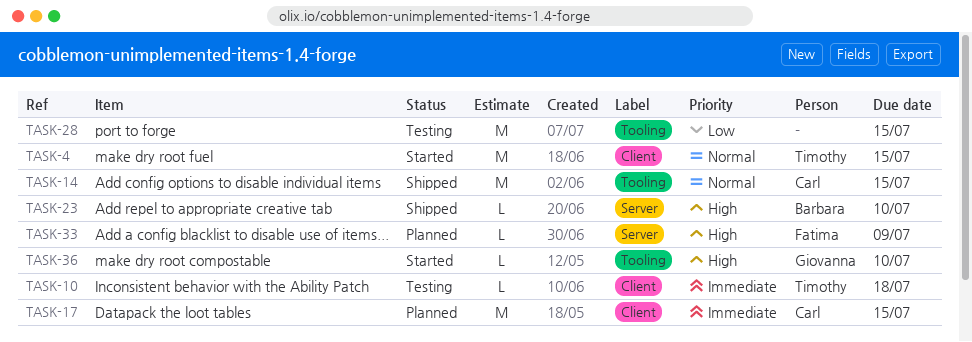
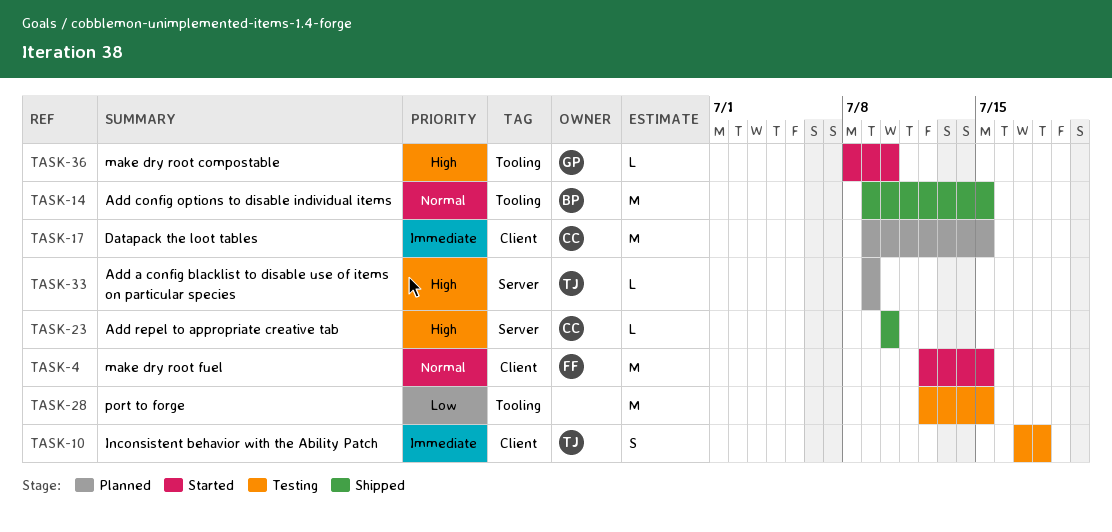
TASK-4, owner: Timothy -> Fatima
TASK-10, estimate: L -> S
TASK-14, owner: Carl -> Barbara
TASK-23, owner: Barbara -> Carl
TASK-33, owner: Fatima -> Timothy

